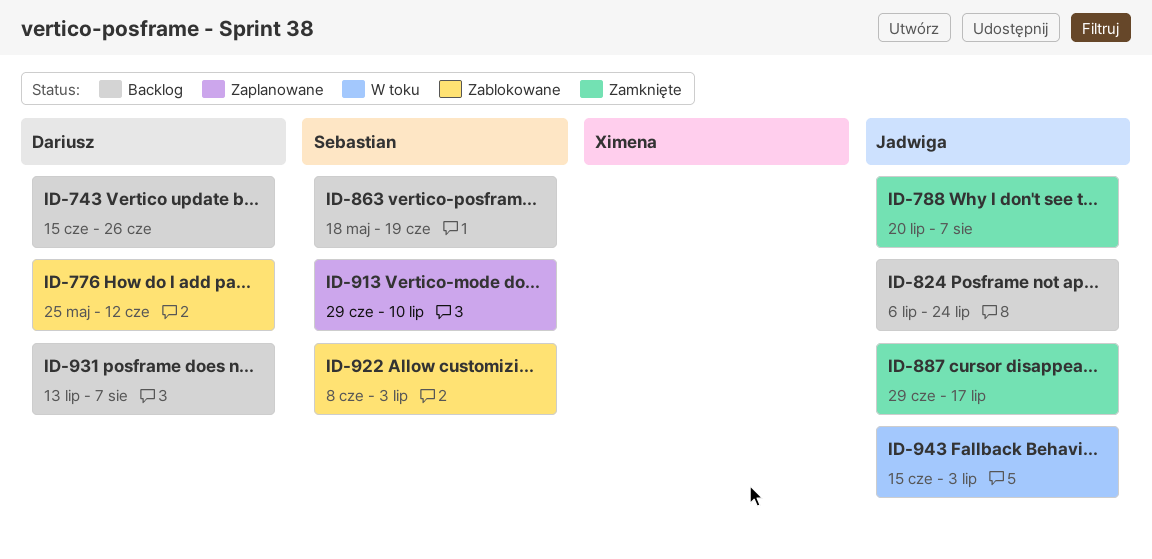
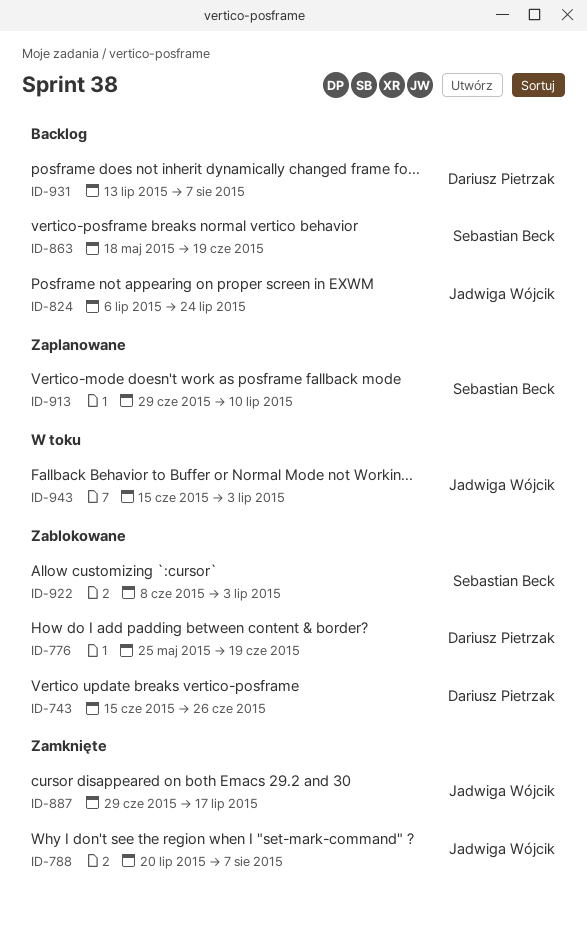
ID-743, status: Backlog -> Zablokowane
ID-776, due: Jun 12 -> Jun 19

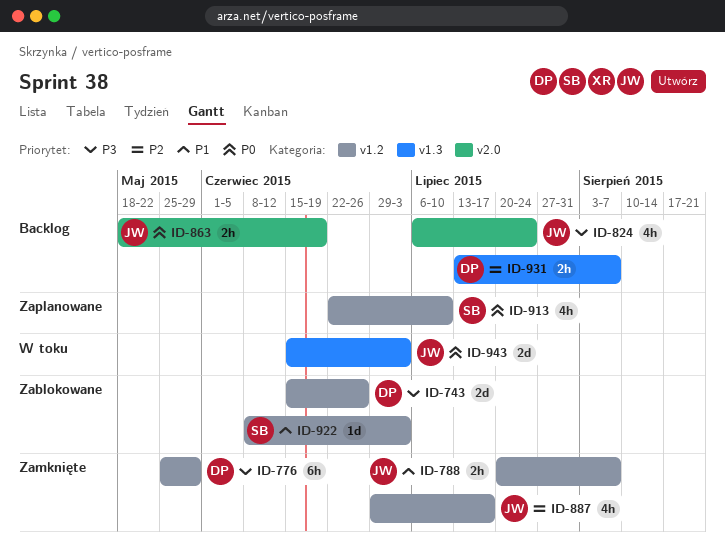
ID-776, status: Zablokowane -> Zamknięte
ID-776, due: Jun 19 -> May 29
ID-863, owner: Sebastian Beck -> Jadwiga Wójcik
ID-913, start: Jun 29 -> Jun 22

